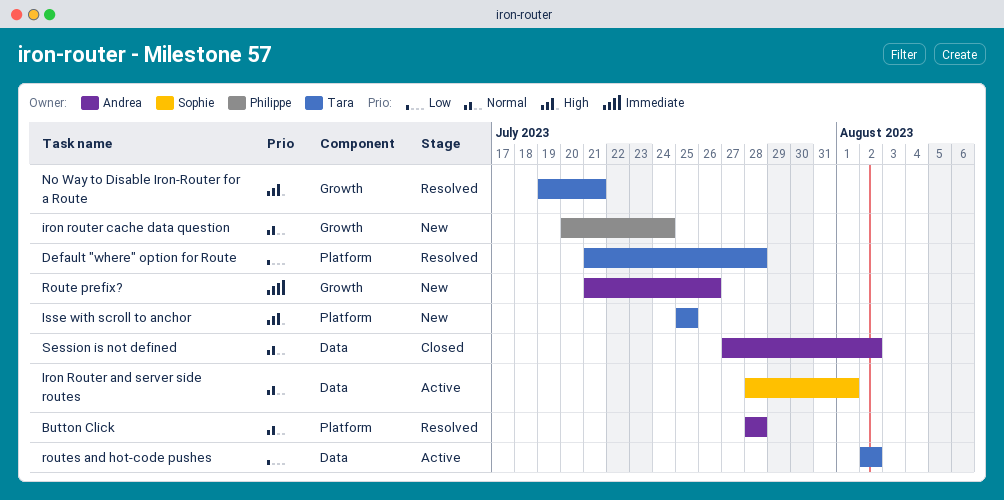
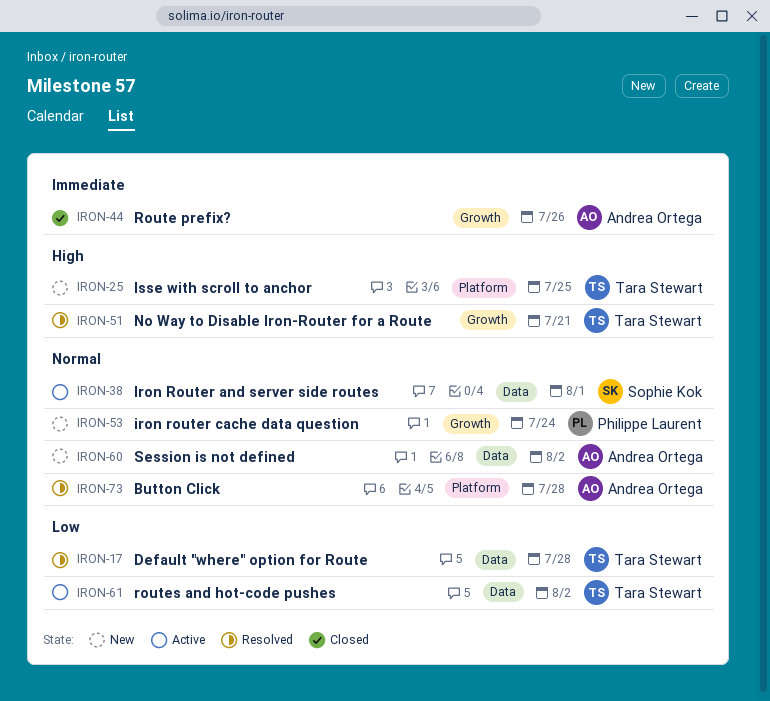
Default "where" option for Route, label: Platform -> Data
Route prefix?, status: New -> Closed
Session is not defined, status: Closed -> New

